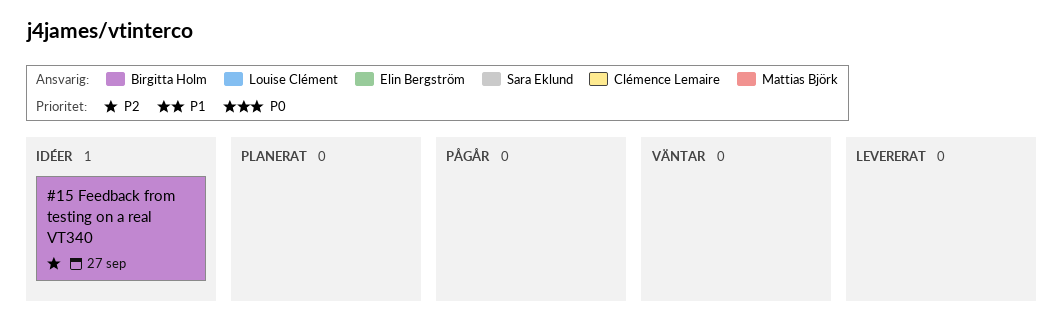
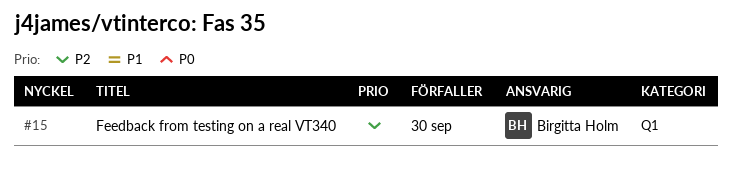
#15, due: Sep 27 -> Sep 30

